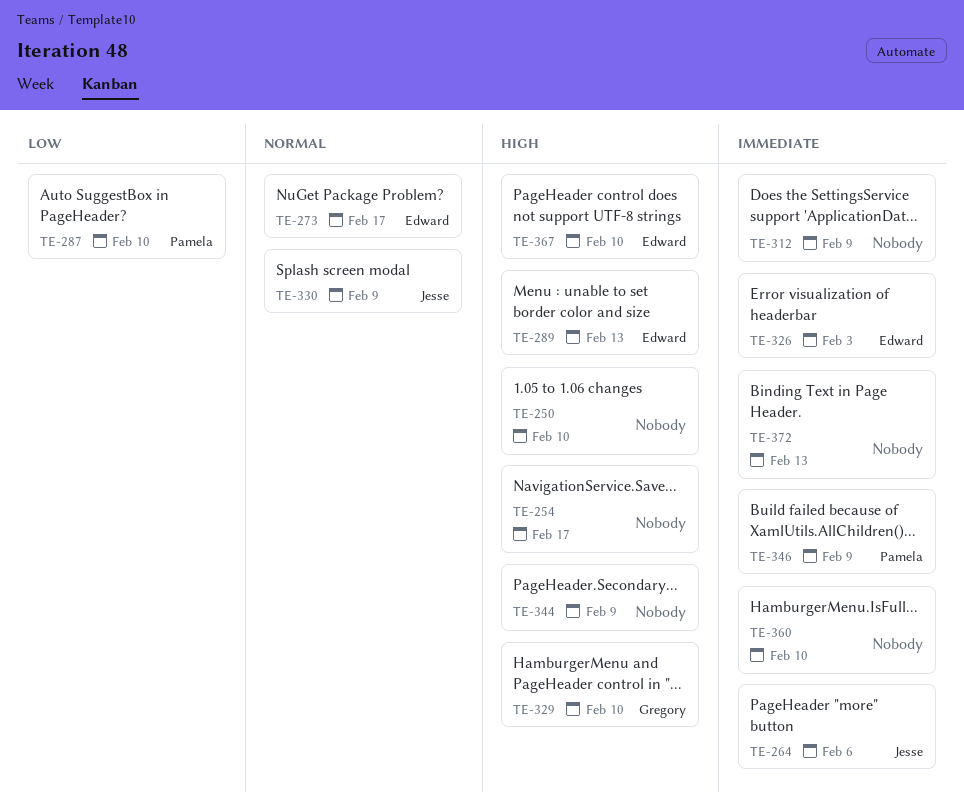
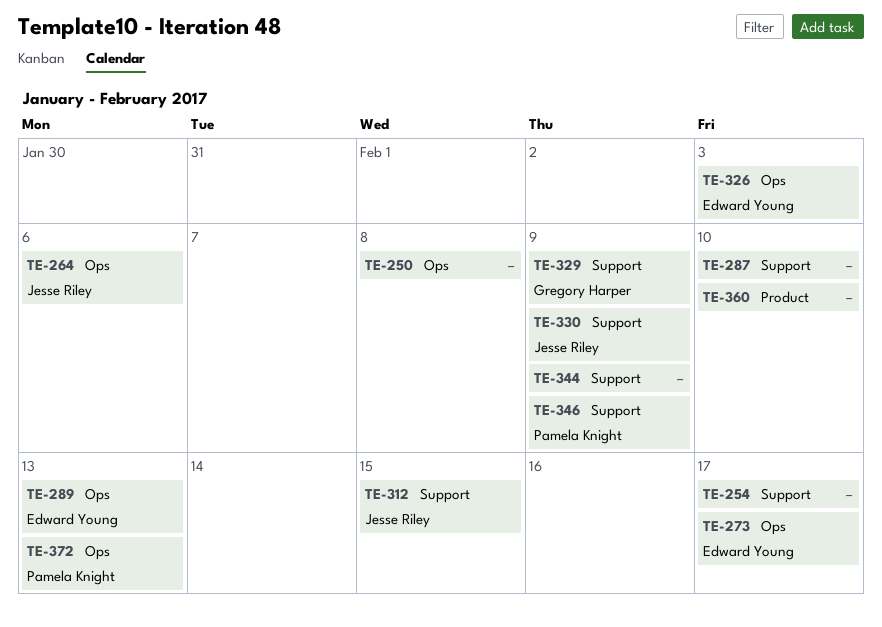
TE-250, due: Feb 10 -> Feb 8
TE-287, owner: Pamela Knight -> none
TE-312, owner: none -> Jesse Riley
TE-312, due: Feb 9 -> Feb 15
TE-329, due: Feb 10 -> Feb 9
TE-367: present -> none
TE-372, owner: none -> Pamela Knight

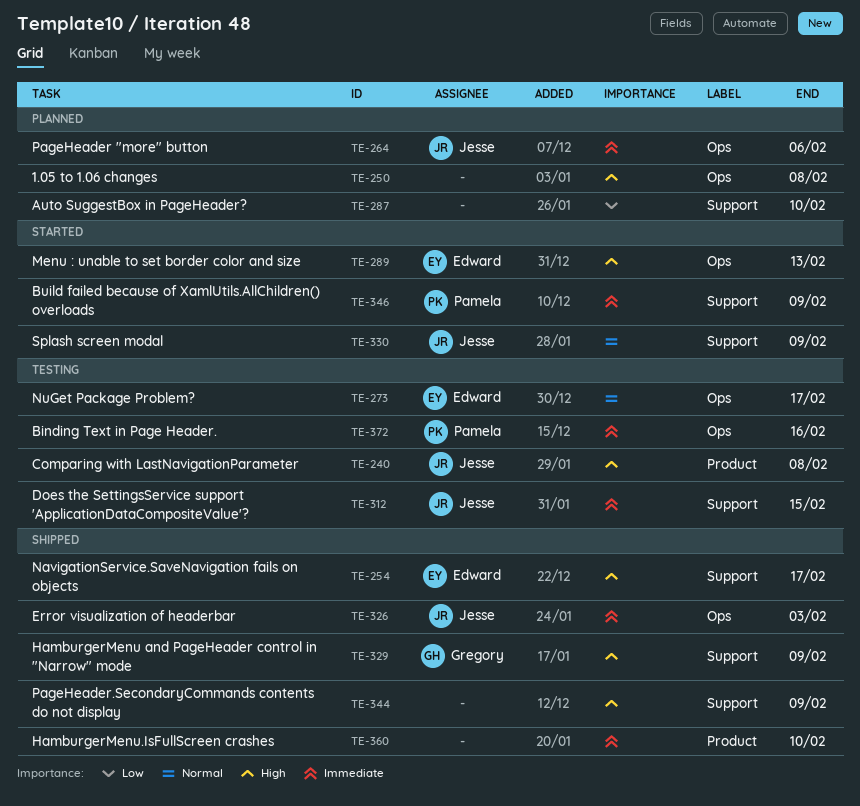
TE-240: none -> present
TE-254, owner: none -> Edward Young
TE-326, owner: Edward Young -> Jesse Riley
TE-372, due: Feb 13 -> Feb 16

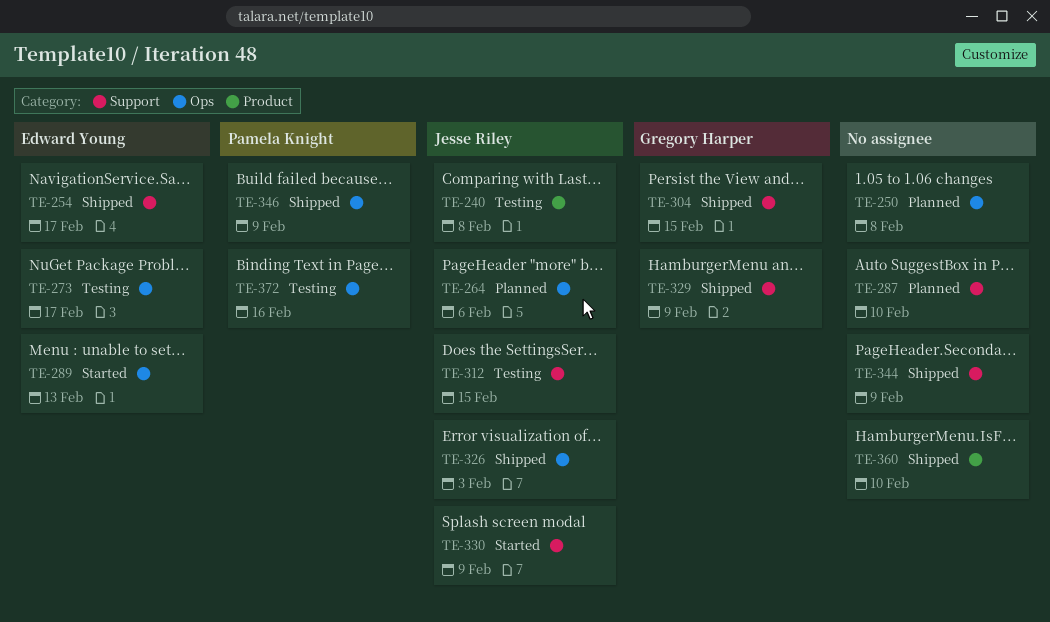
TE-304: none -> present
TE-346, status: Started -> Shipped
TE-346, label: Support -> Ops

